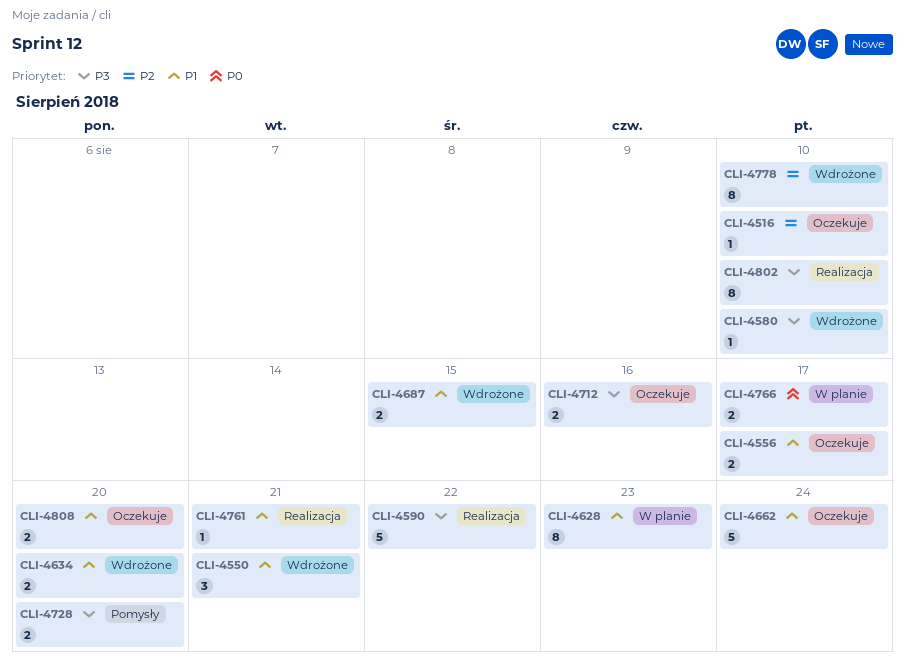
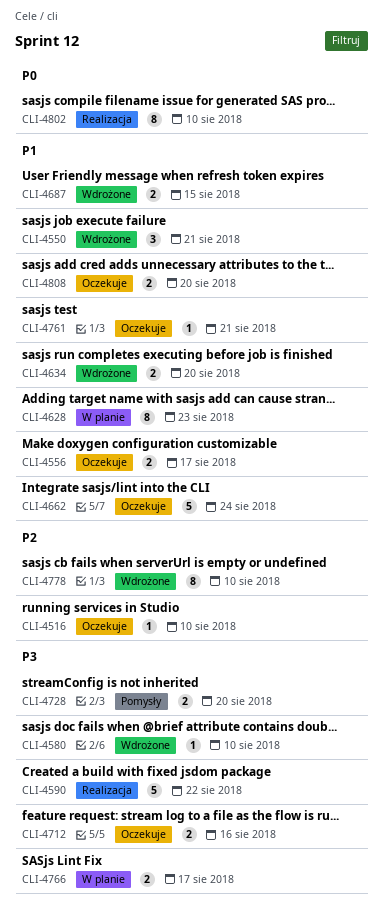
CLI-4761, status: Realizacja -> Oczekuje
CLI-4766, priority: P0 -> P3
CLI-4802, priority: P3 -> P0

